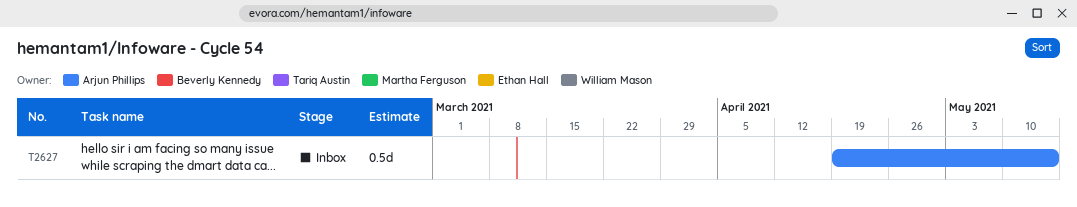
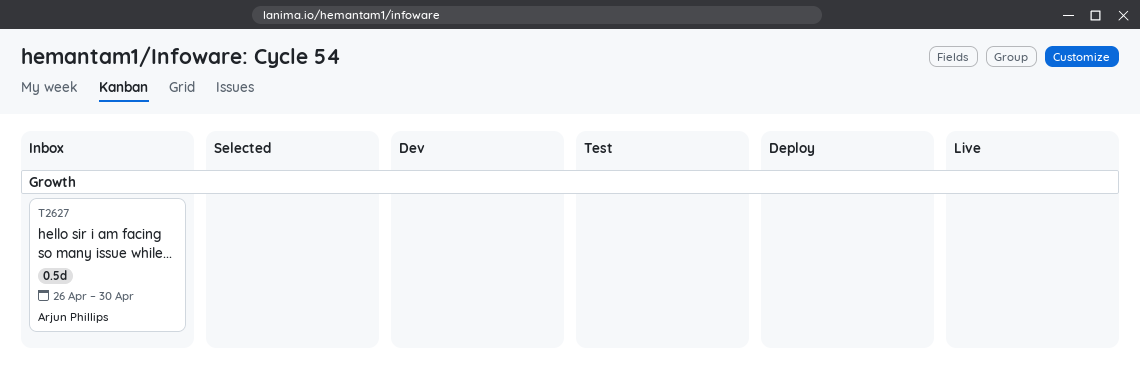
T2627, start: Apr 19 -> Apr 26
T2627, due: May 14 -> Apr 30

